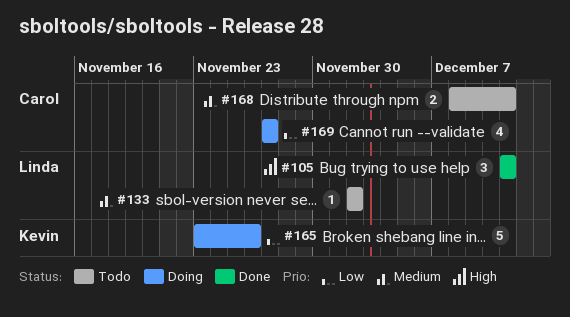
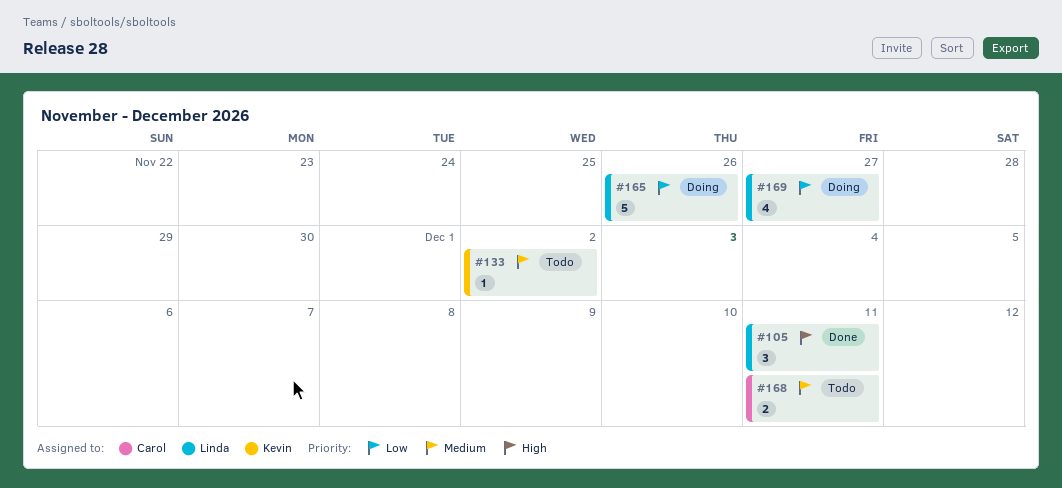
#133, owner: Linda -> Kevin
#165, owner: Kevin -> Linda
#169, owner: Carol -> Linda

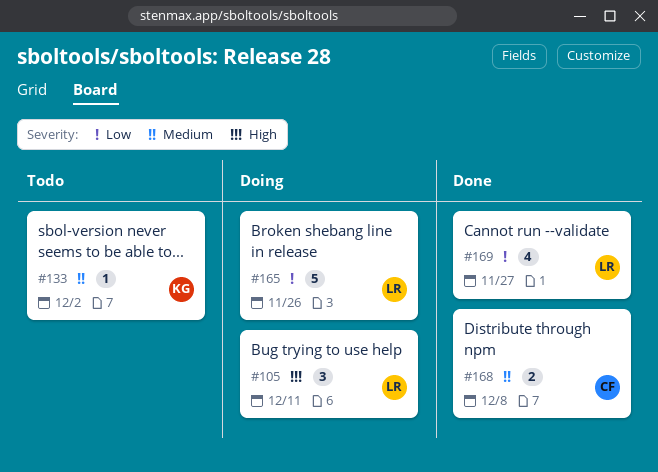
#105, status: Done -> Doing
#168, status: Todo -> Done
#168, due: Dec 11 -> Dec 8
#169, status: Doing -> Done

